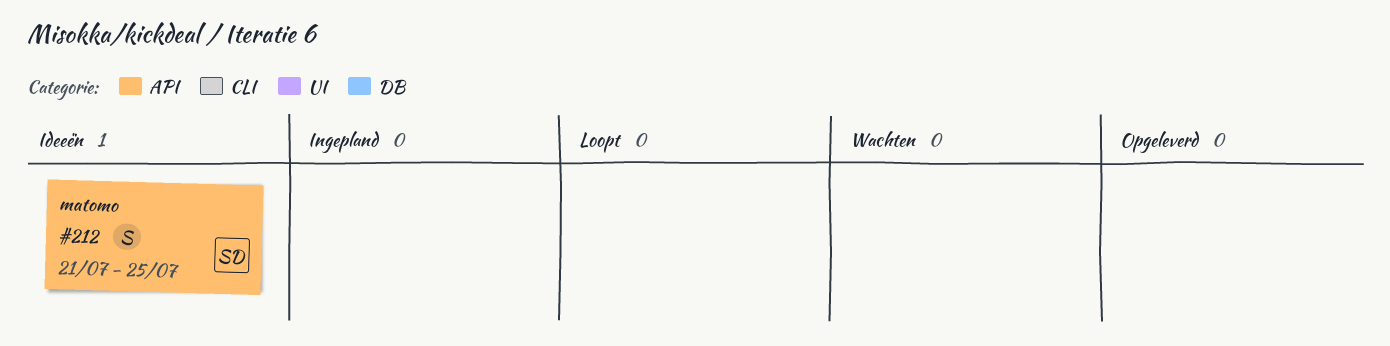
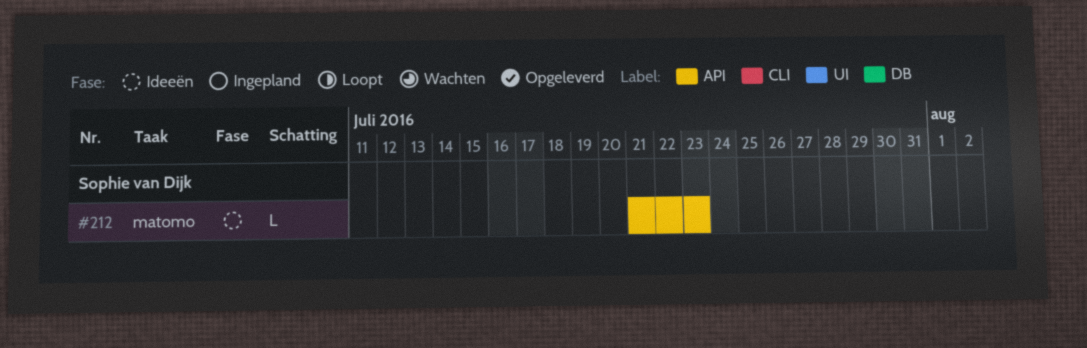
#212, estimate: S -> L
#212, due: Jul 25 -> Jul 23

